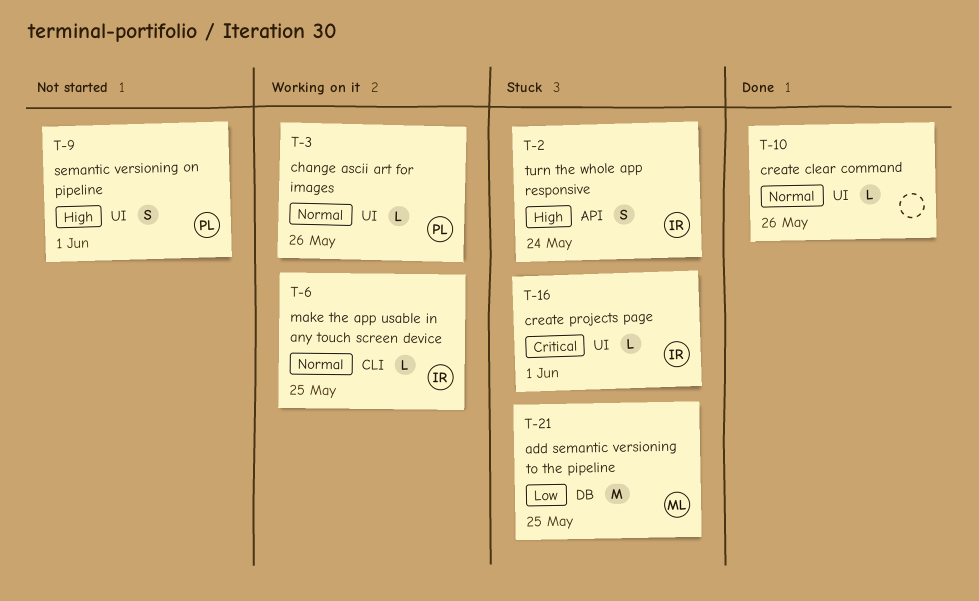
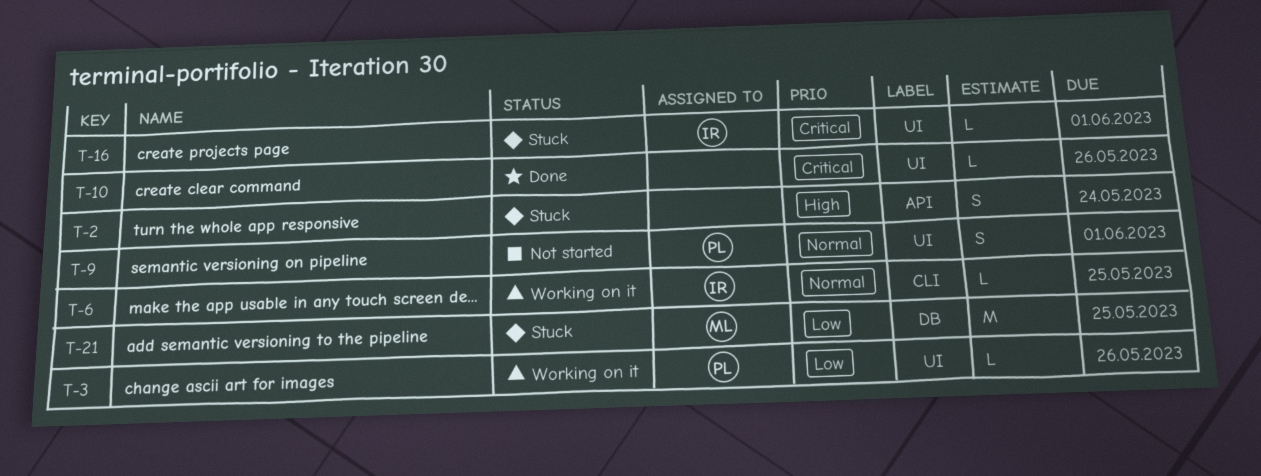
T-2, owner: IR -> none
T-3, priority: Normal -> Low
T-9, priority: High -> Normal
T-10, priority: Normal -> Critical

